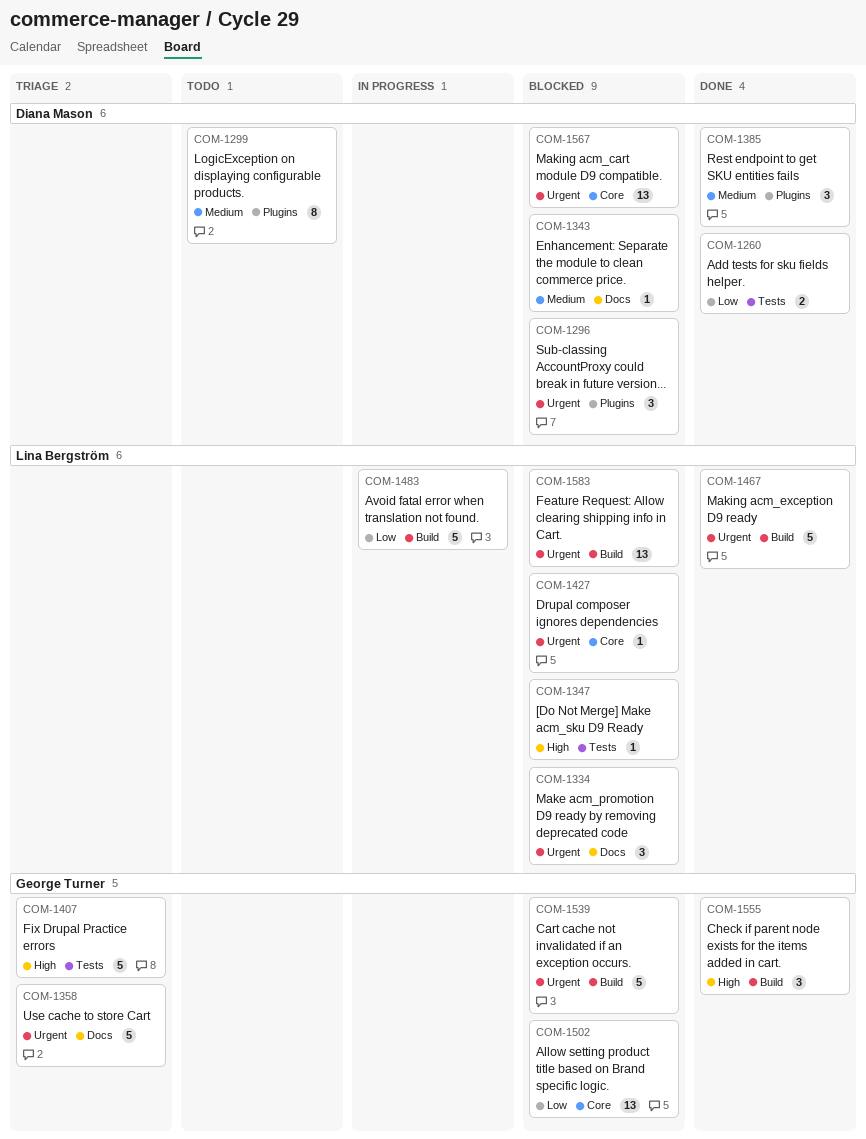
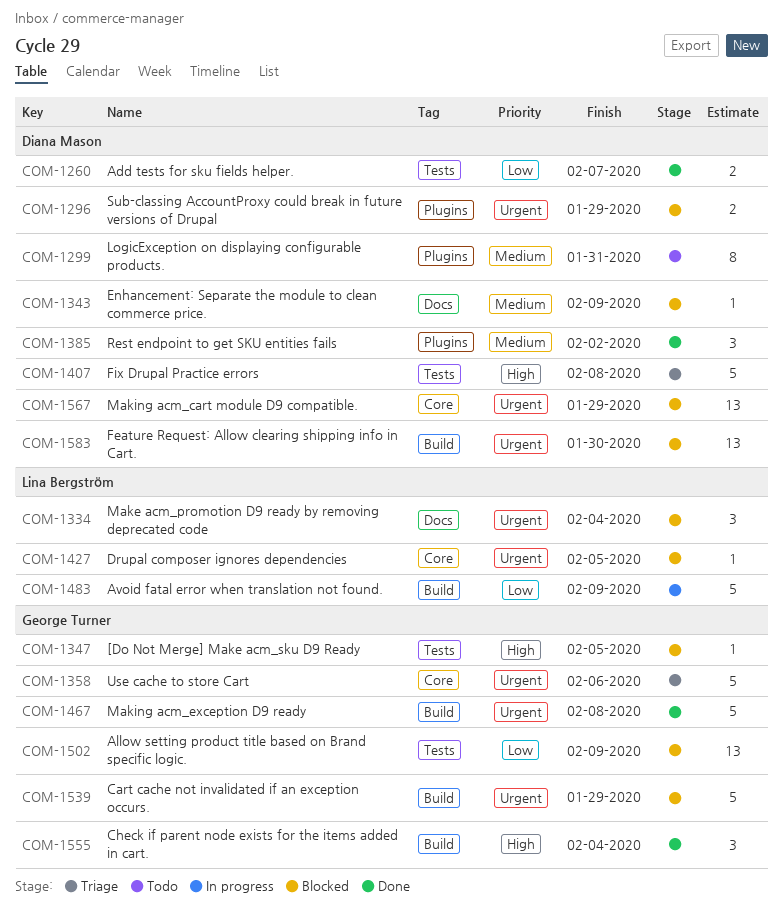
COM-1296, estimate: 3 -> 2
COM-1347, owner: Lina Bergström -> George Turner
COM-1358, label: Docs -> Core
COM-1407, owner: George Turner -> Diana Mason
COM-1467, owner: Lina Bergström -> George Turner
COM-1502, label: Core -> Tests
COM-1583, owner: Lina Bergström -> Diana Mason

